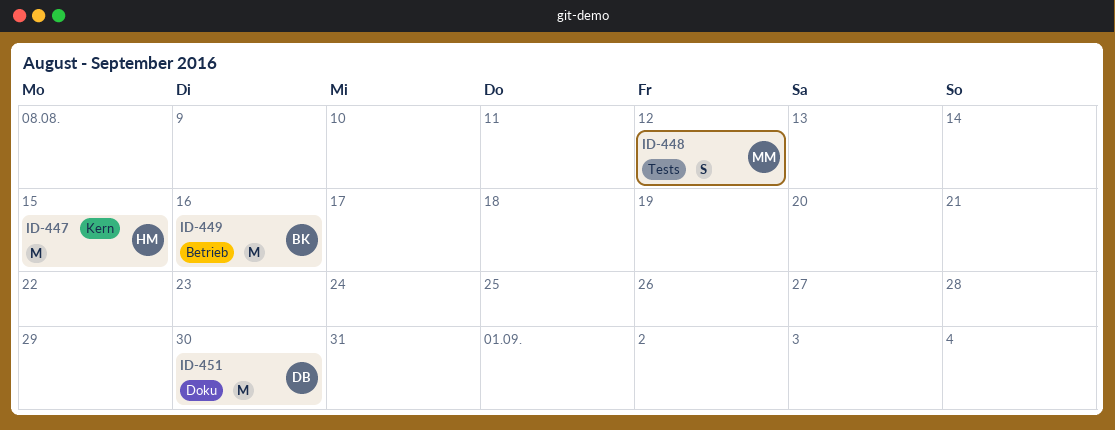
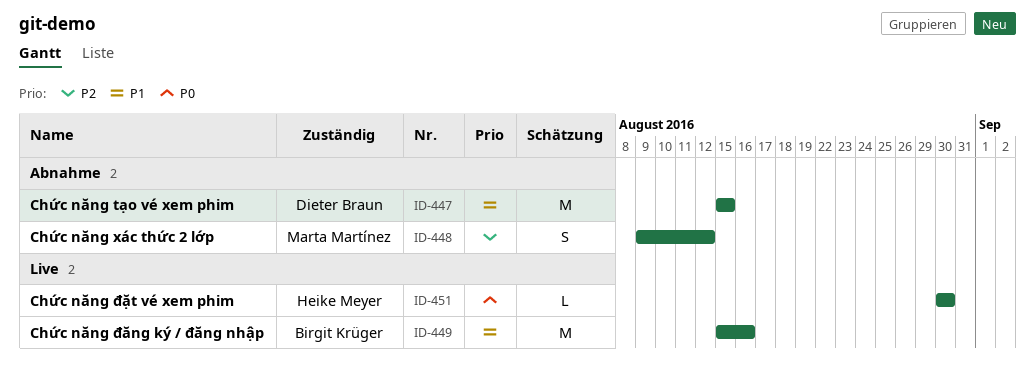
ID-447, owner: Heike Meyer -> Dieter Braun
ID-451, owner: Dieter Braun -> Heike Meyer
ID-451, estimate: M -> L

